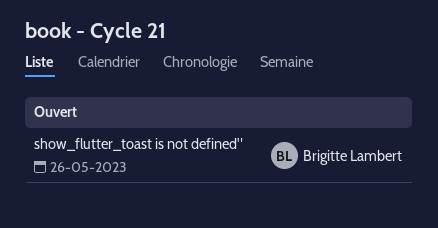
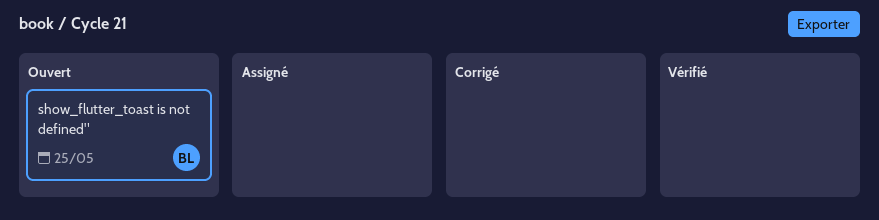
show_flutter_toast is not defined", due: May 26 -> May 25

